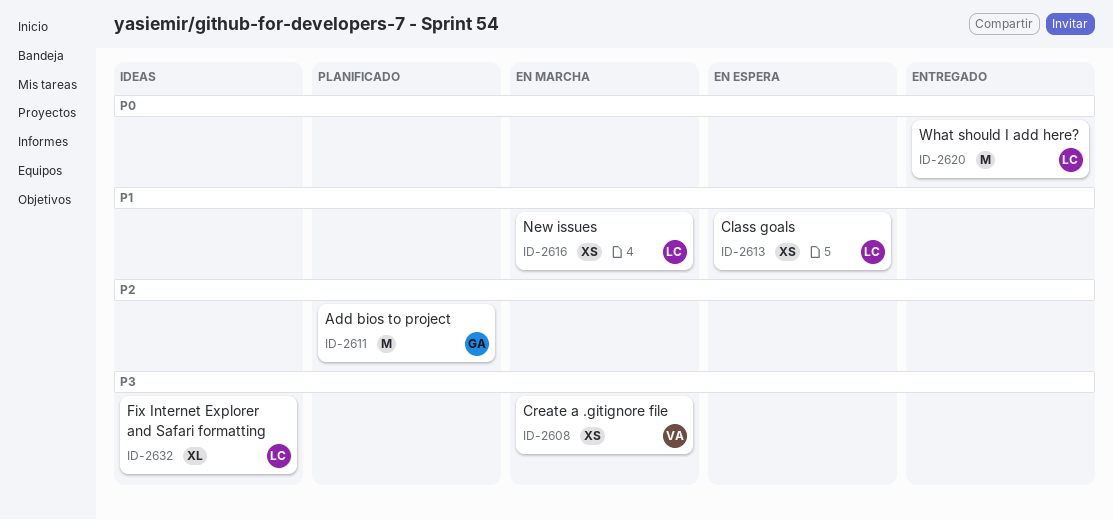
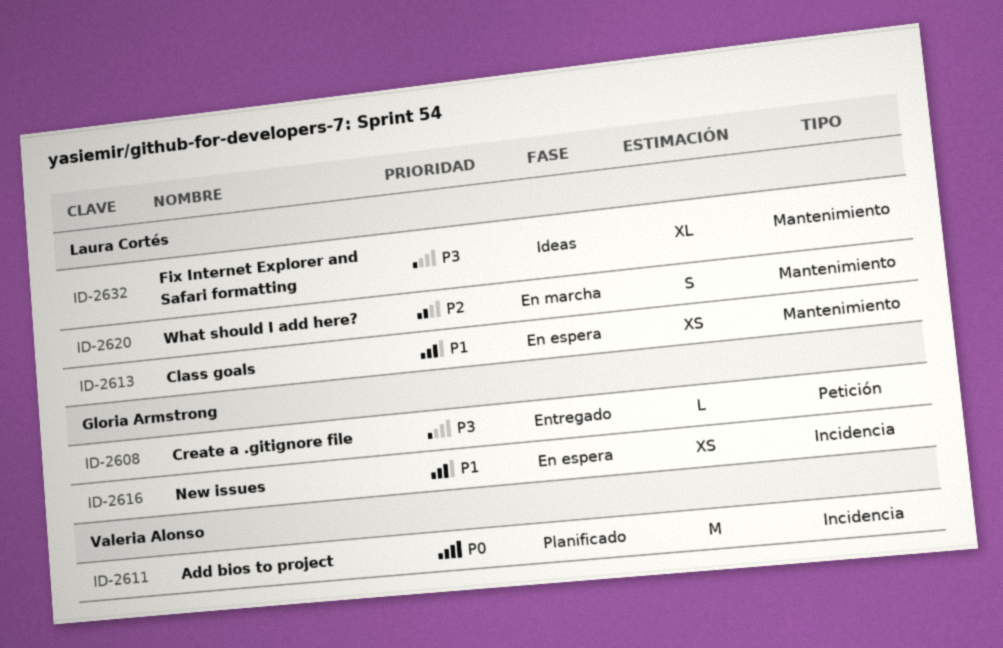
ID-2608, status: En marcha -> Entregado
ID-2608, owner: Valeria Alonso -> Gloria Armstrong
ID-2608, estimate: XS -> L
ID-2611, owner: Gloria Armstrong -> Valeria Alonso
ID-2611, priority: P2 -> P0
ID-2616, status: En marcha -> En espera
ID-2616, owner: Laura Cortés -> Gloria Armstrong
ID-2620, status: Entregado -> En marcha
ID-2620, priority: P0 -> P2
ID-2620, estimate: M -> S

